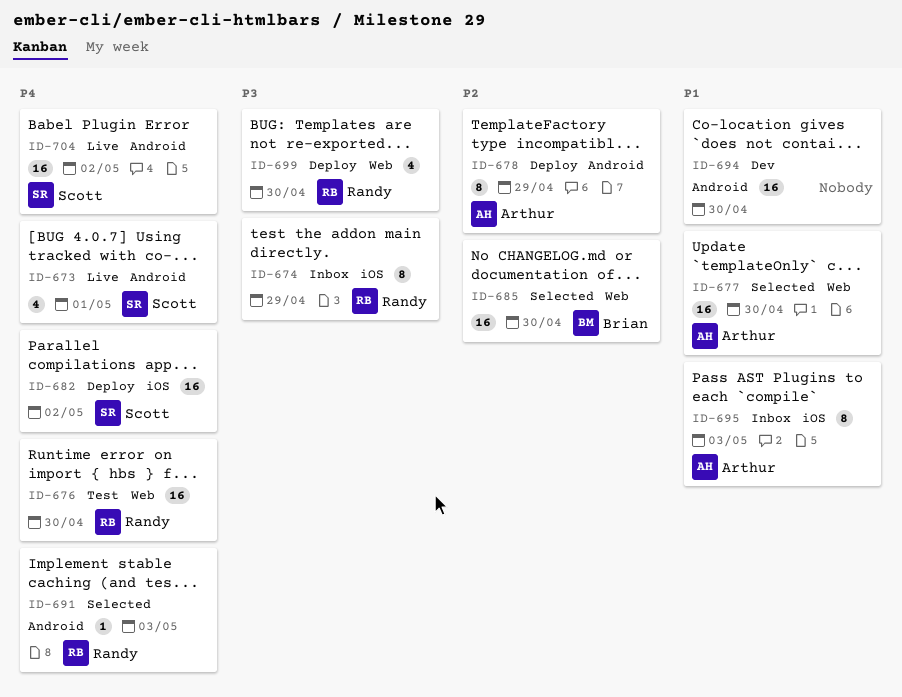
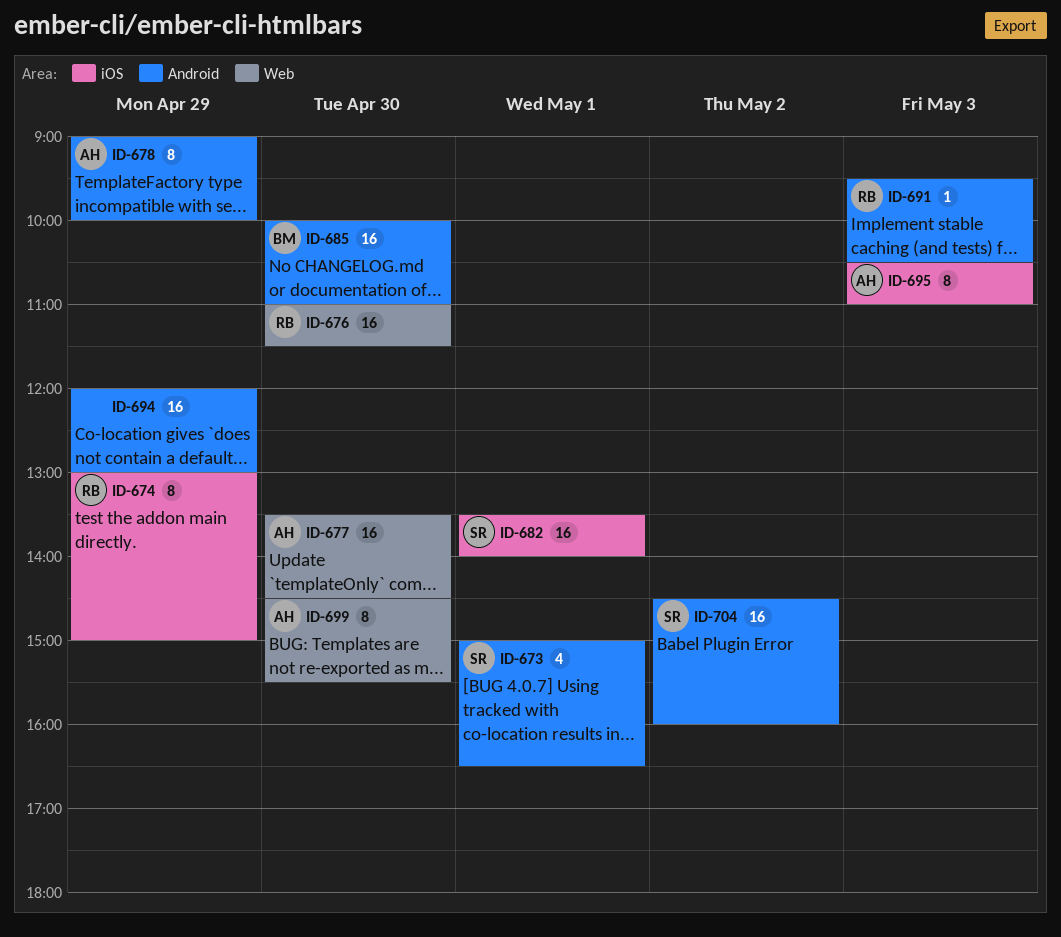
ID-682, day: May 2 -> May 1
ID-685, label: Web -> Android
ID-694, day: Apr 30 -> Apr 29
ID-699, owner: Randy -> Arthur
ID-699, estimate: 4 -> 8

